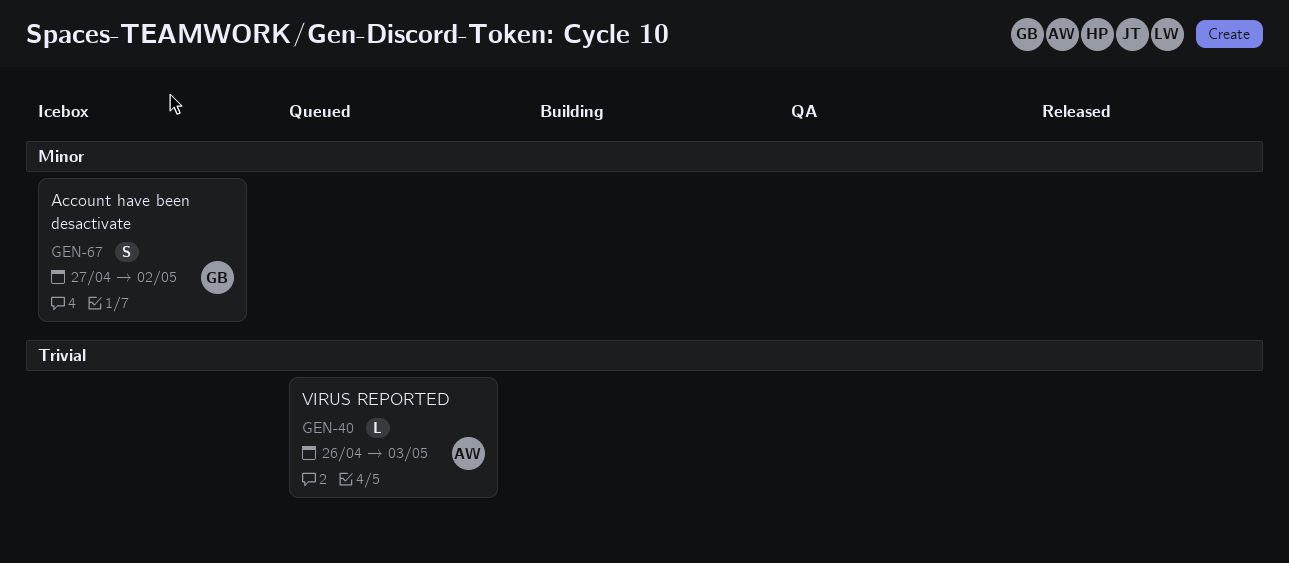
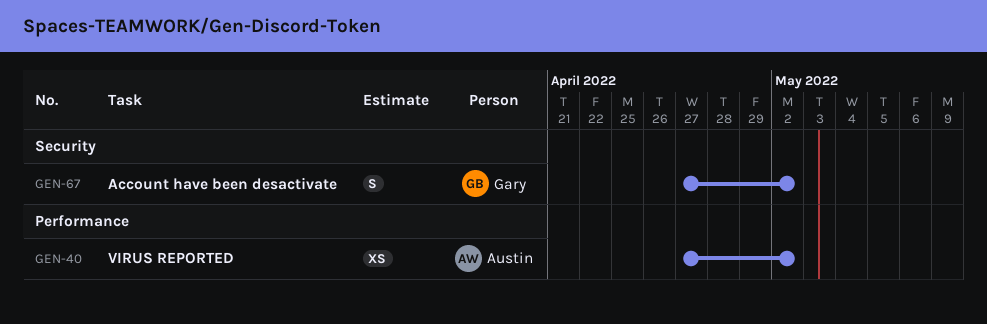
GEN-40, estimate: L -> XS
GEN-40, start: Apr 26 -> Apr 27
GEN-40, due: May 3 -> May 2

